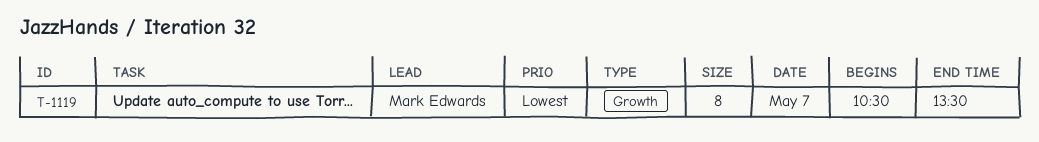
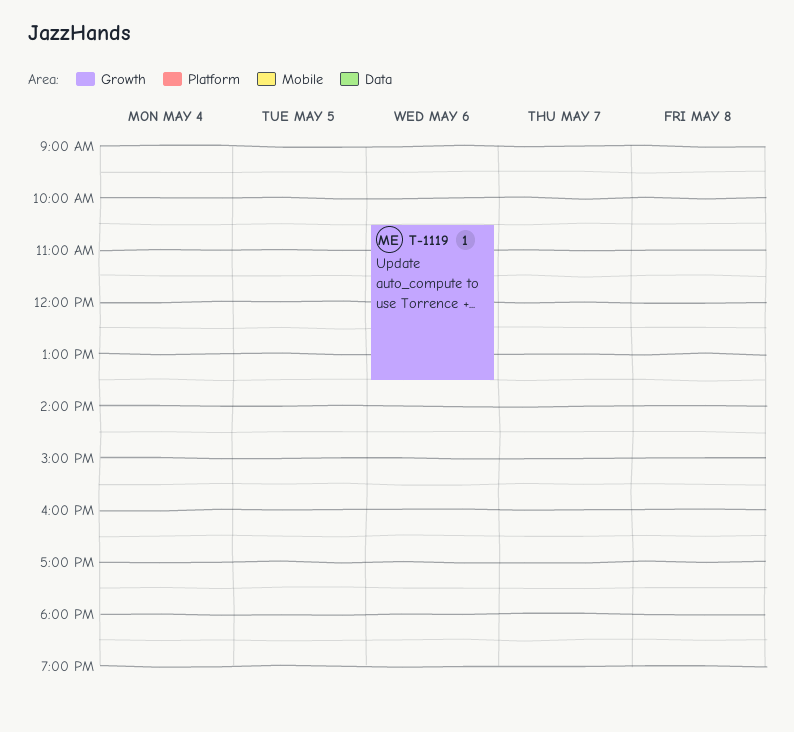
T-1119, estimate: 8 -> 1
T-1119, day: May 7 -> May 6

